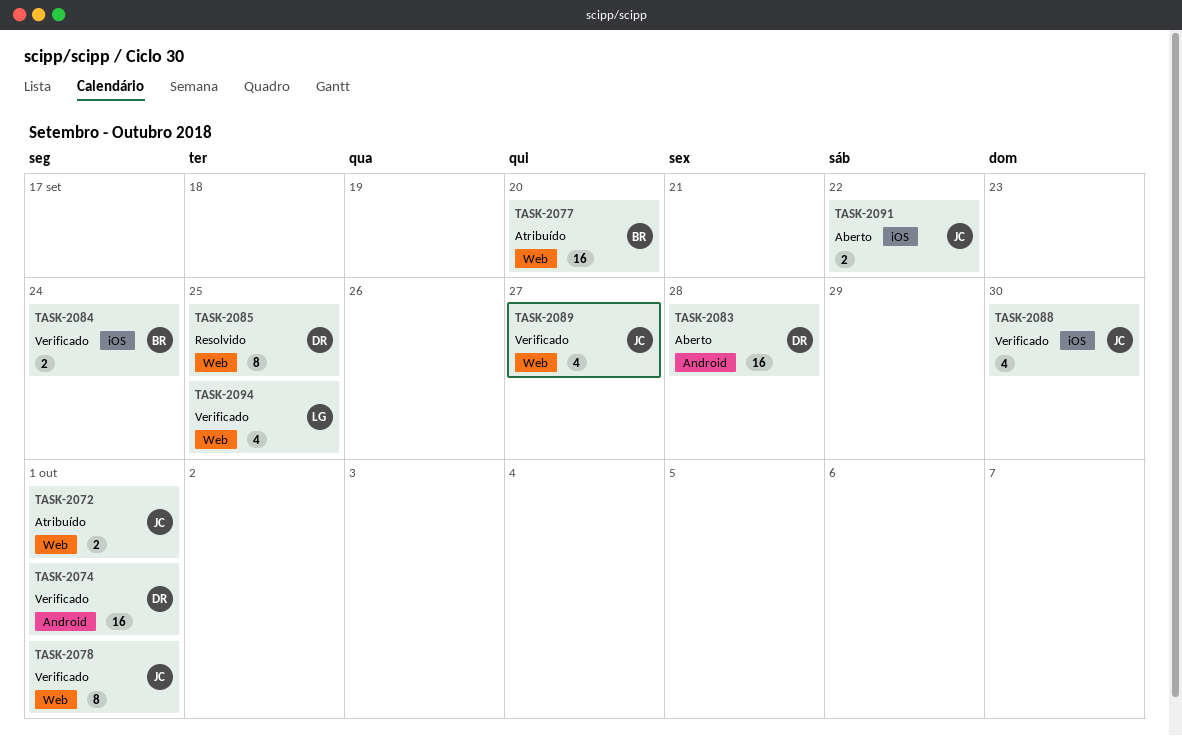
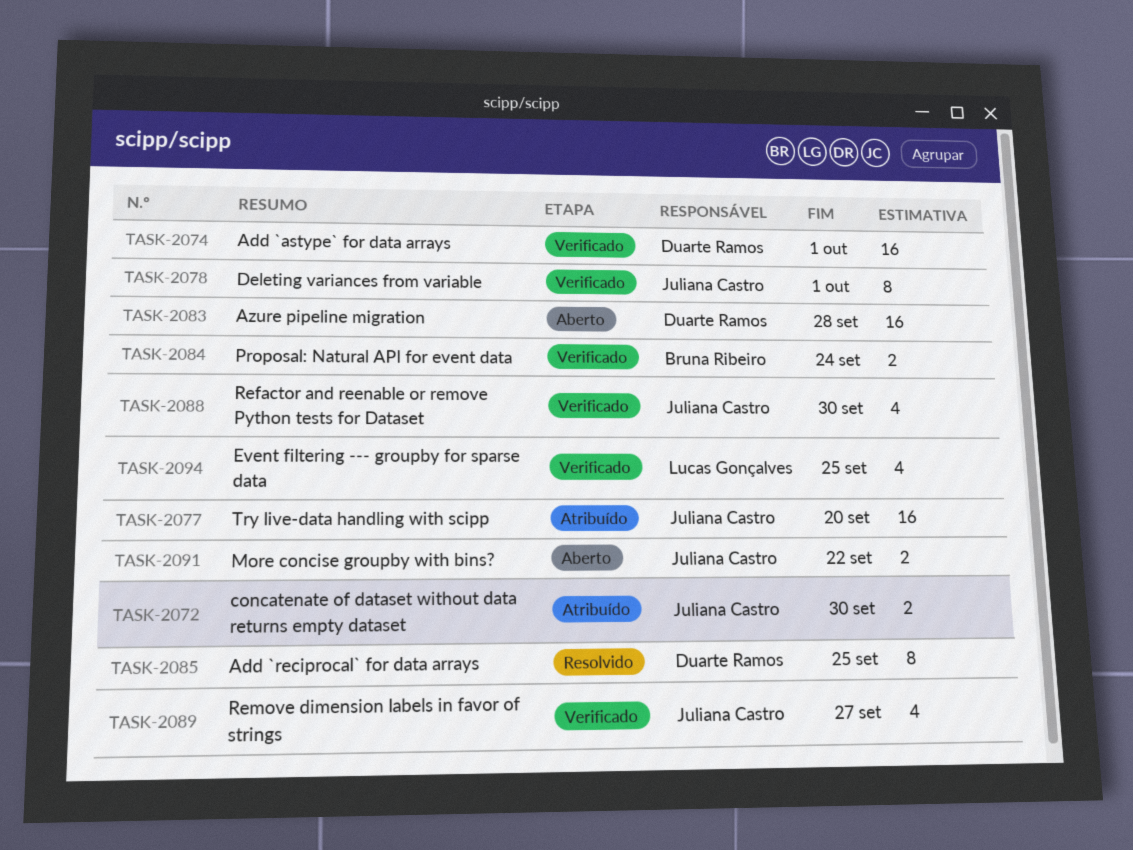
TASK-2072, due: Oct 1 -> Sep 30
TASK-2077, owner: Bruna Ribeiro -> Juliana Castro

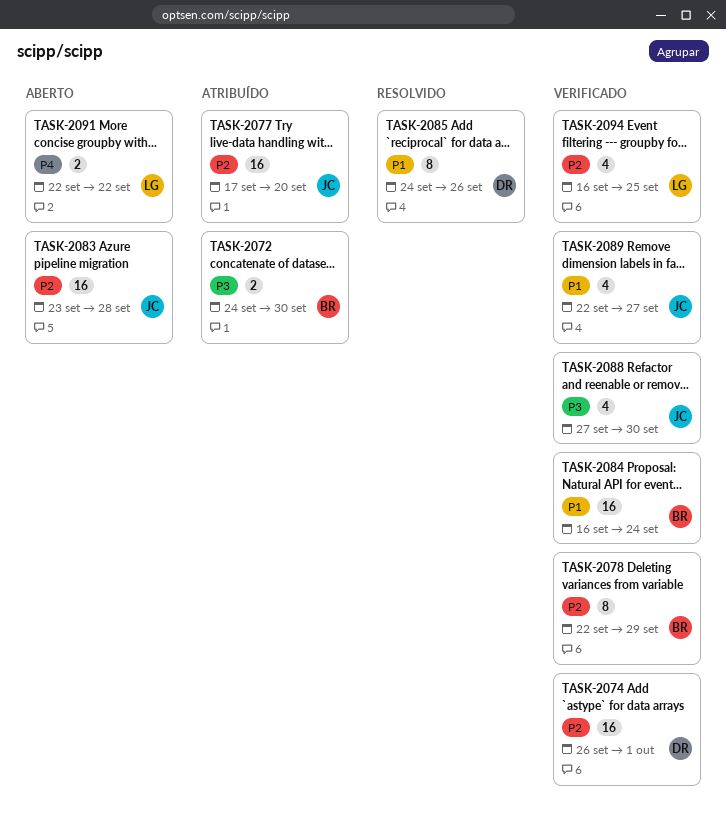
TASK-2072, owner: Juliana Castro -> Bruna Ribeiro
TASK-2078, owner: Juliana Castro -> Bruna Ribeiro
TASK-2078, due: Oct 1 -> Sep 29
TASK-2083, owner: Duarte Ramos -> Juliana Castro
TASK-2084, estimate: 2 -> 16
TASK-2085, due: Sep 25 -> Sep 26
TASK-2091, owner: Juliana Castro -> Lucas Gonçalves

